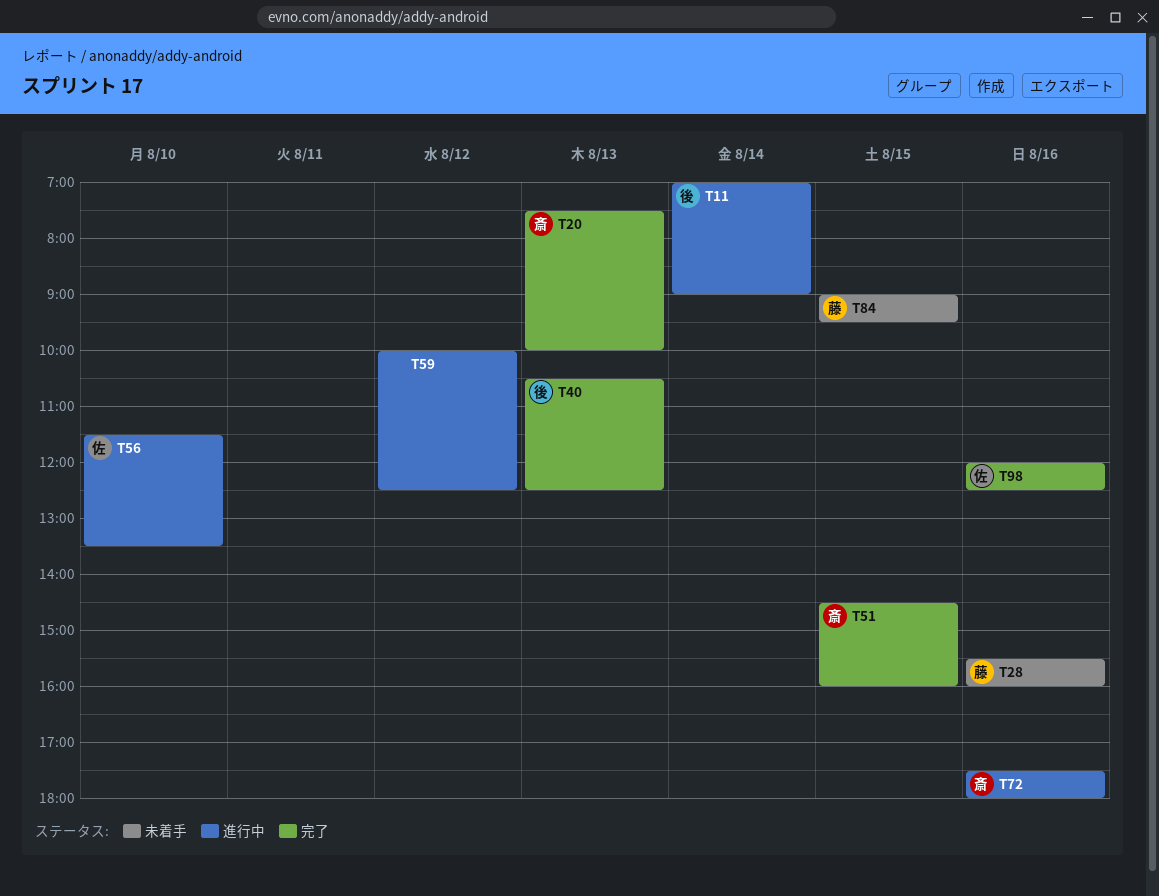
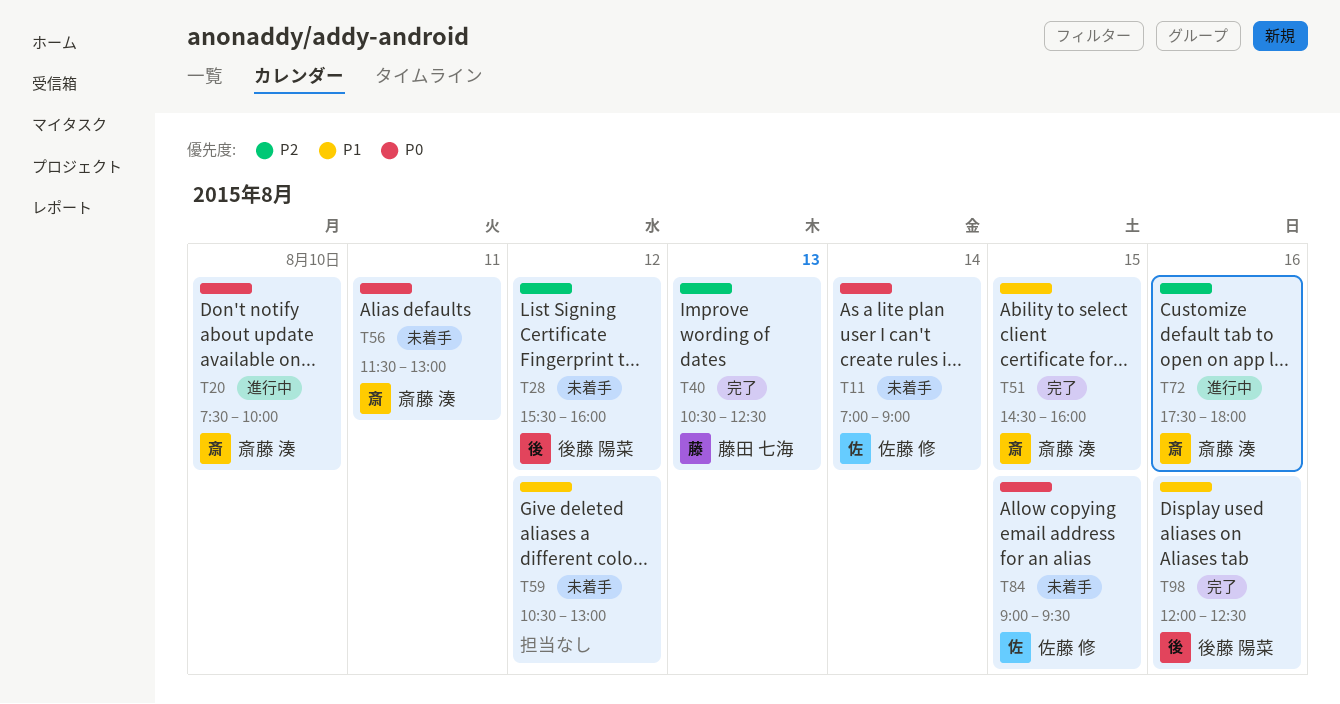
T11, status: 進行中 -> 未着手
T11, owner: 後藤 陽菜 -> 佐藤 修
T20, status: 完了 -> 進行中
T20, day: Aug 13 -> Aug 10
T28, owner: 藤田 七海 -> 後藤 陽菜
T28, day: Aug 16 -> Aug 12
T40, owner: 後藤 陽菜 -> 藤田 七海
T56, status: 進行中 -> 未着手
T56, owner: 佐藤 修 -> 斎藤 湊
T56, day: Aug 10 -> Aug 11
T56, ends: 13:30 -> 13:00
T59, status: 進行中 -> 未着手
T59, begins: 10:00 -> 10:30
T59, ends: 12:30 -> 13:00
T84, owner: 藤田 七海 -> 佐藤 修
T98, owner: 佐藤 修 -> 後藤 陽菜

